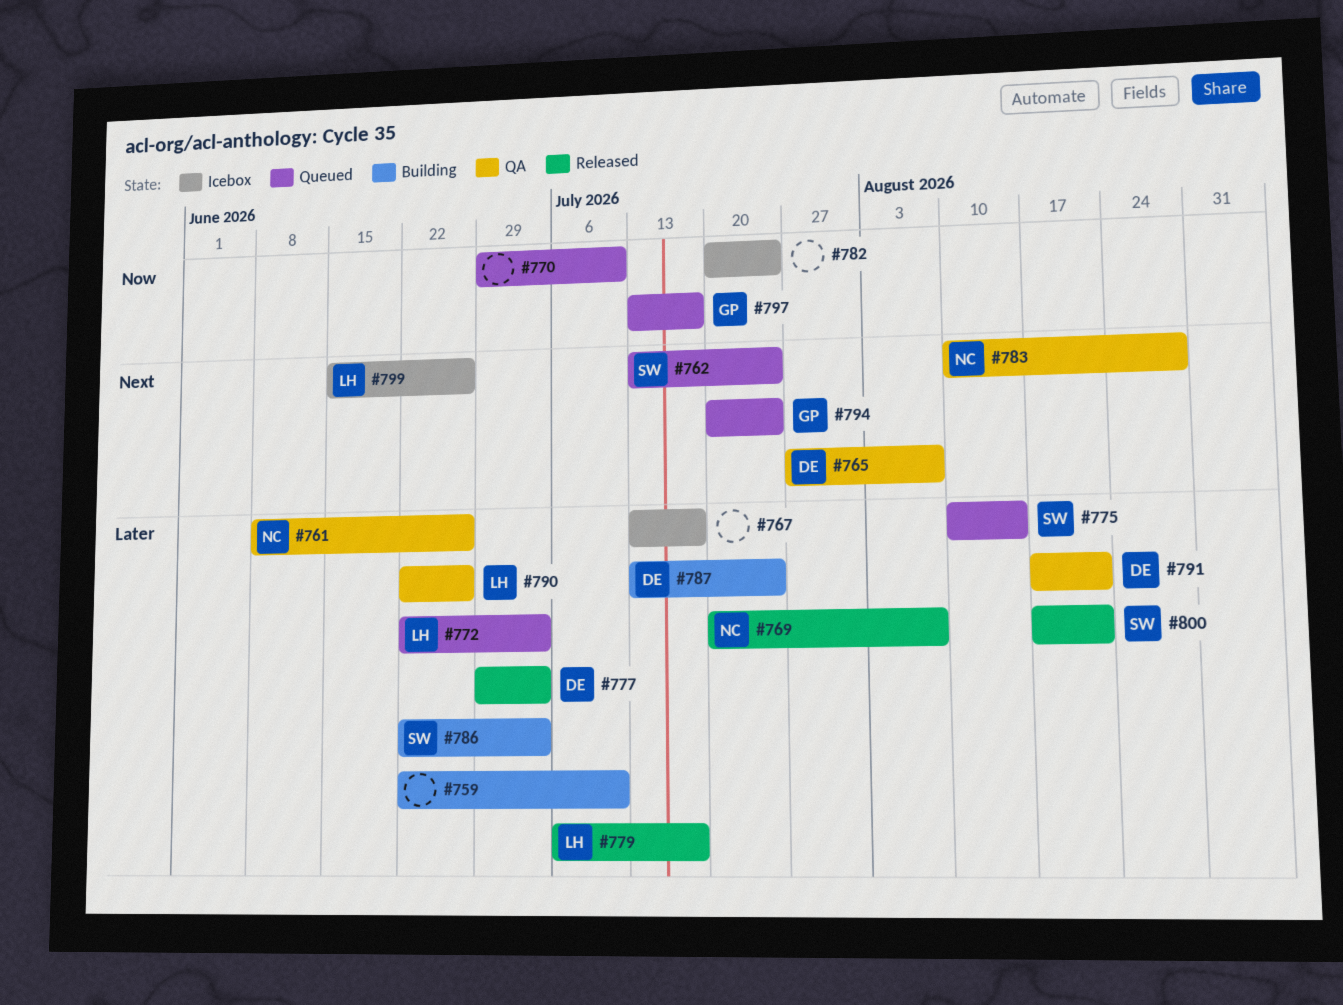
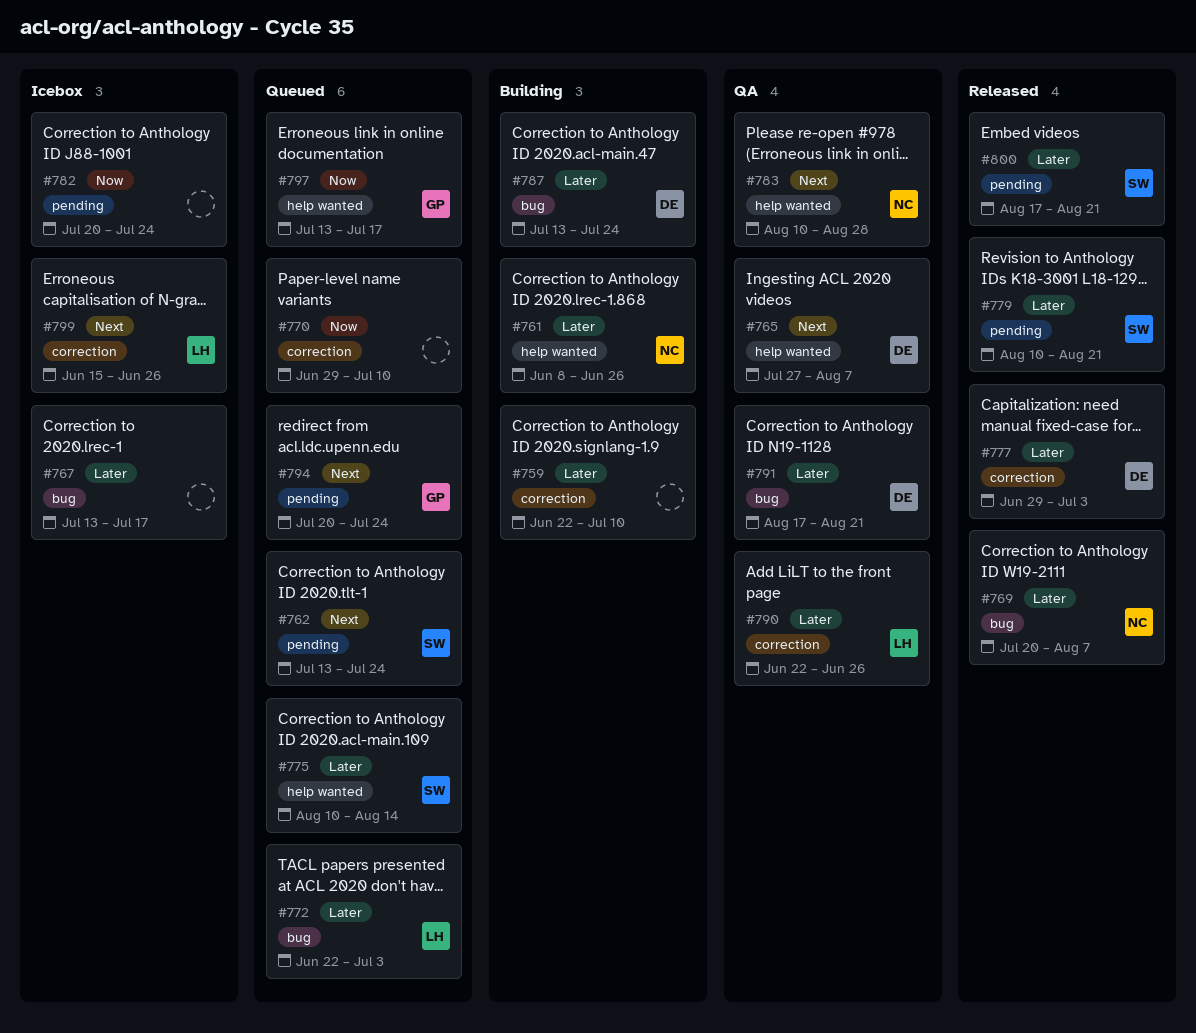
#761, status: QA -> Building
#779, owner: LH -> SW
#779, start: Jul 6 -> Aug 10
#779, due: Jul 17 -> Aug 21
#786: present -> none

